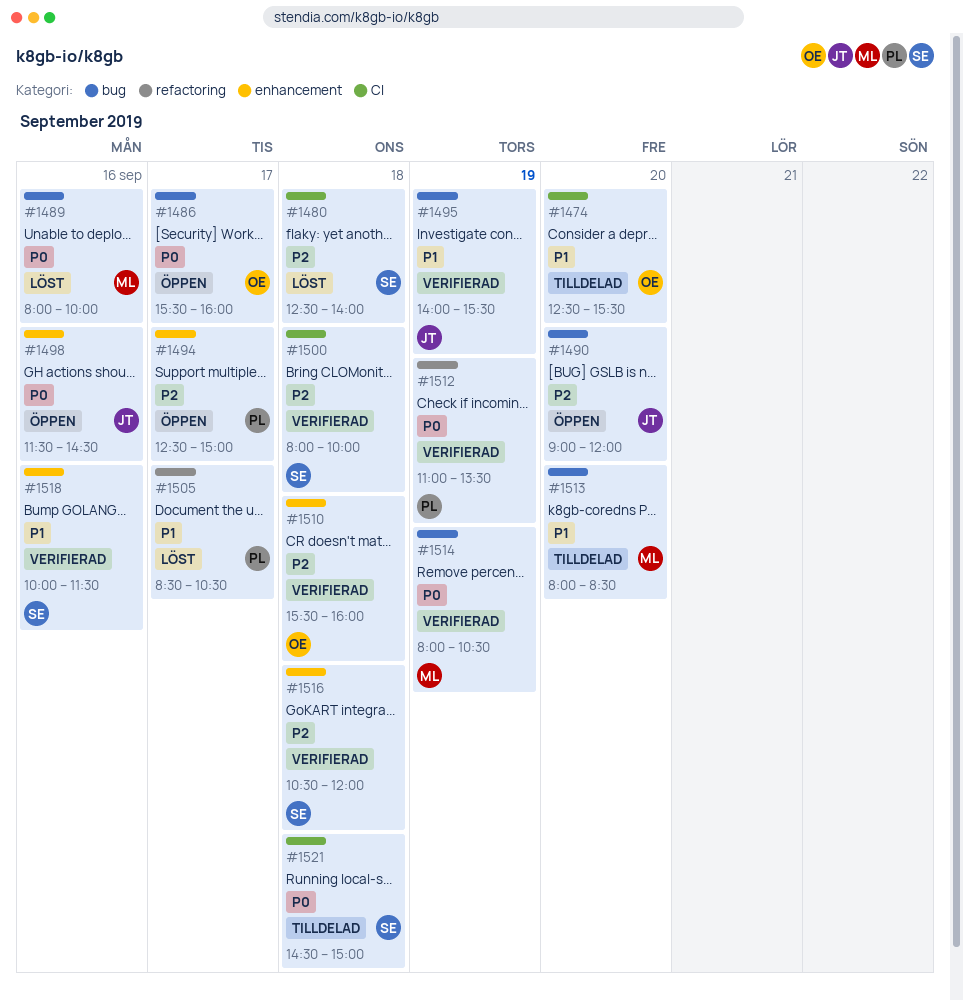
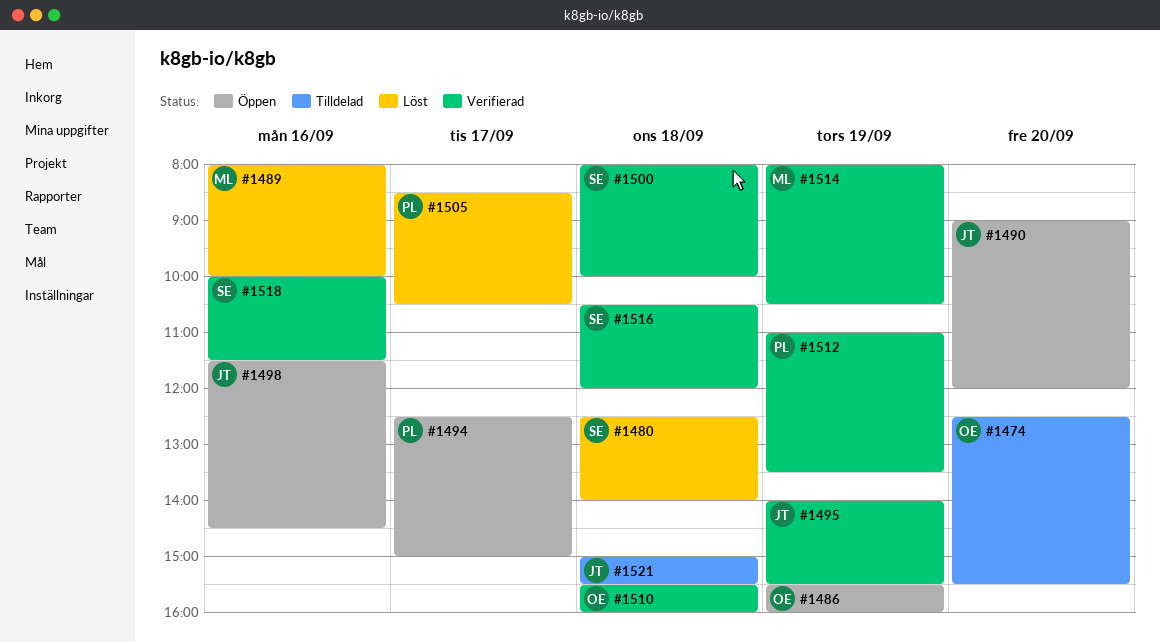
#1486, day: Sep 17 -> Sep 19
#1513: present -> none
#1521, owner: SE -> JT
#1521, begins: 14:30 -> 15:00
#1521, ends: 15:00 -> 15:30

